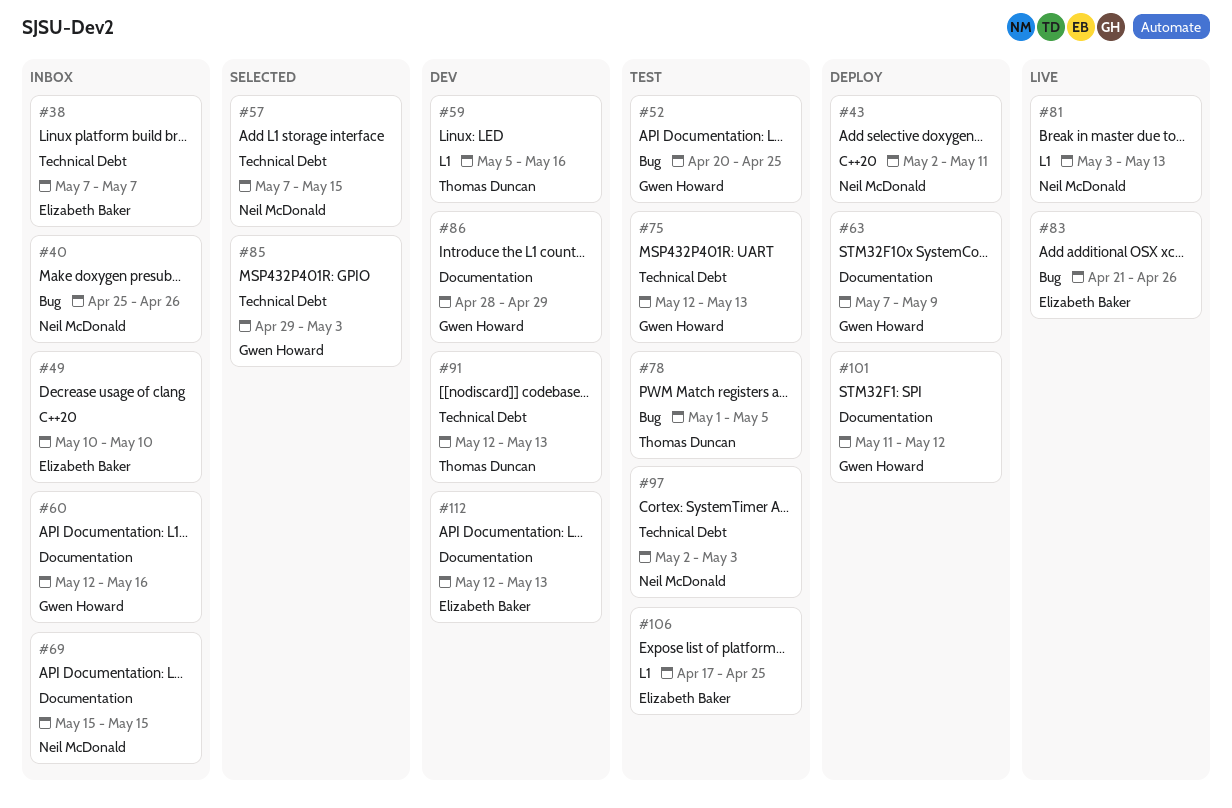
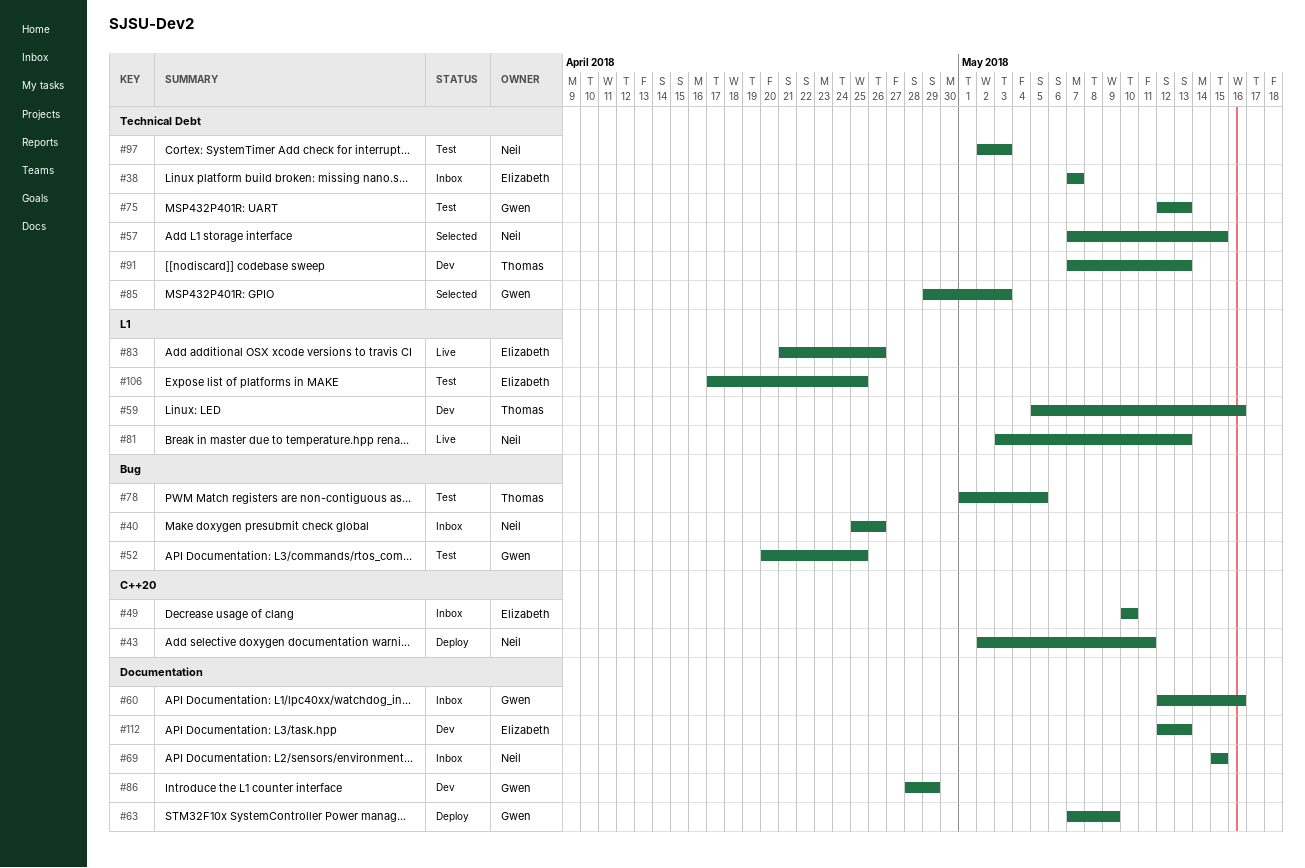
#83, label: Bug -> L1
#91, start: May 12 -> May 7
#101: present -> none

